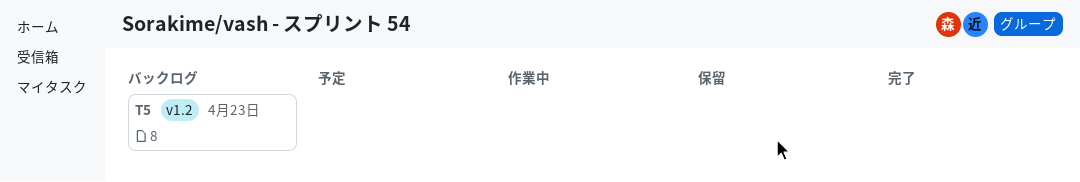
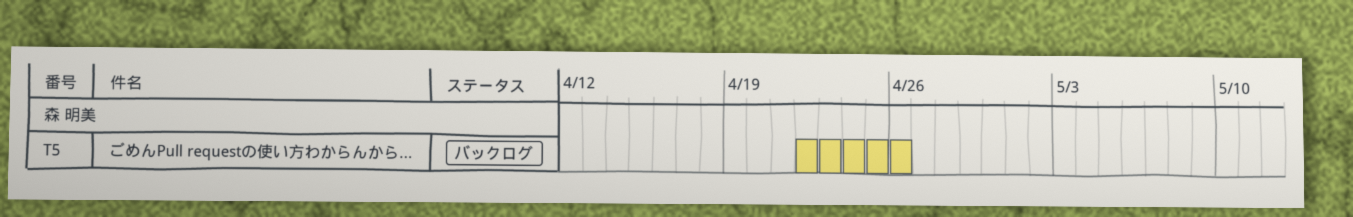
T5, due: Apr 23 -> Apr 26

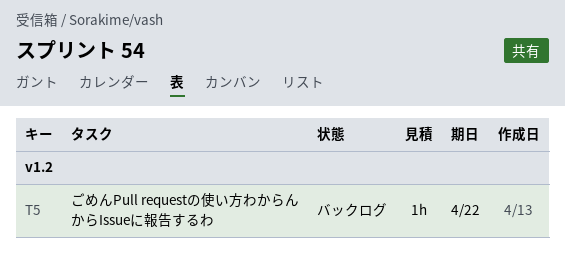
T5, due: Apr 26 -> Apr 22

